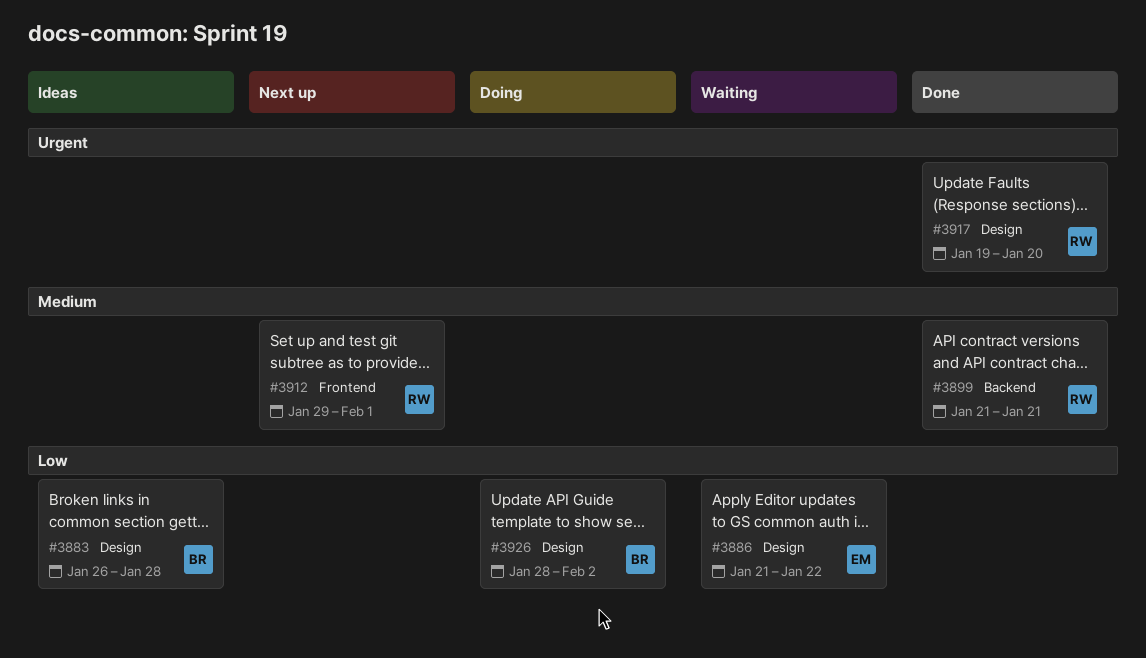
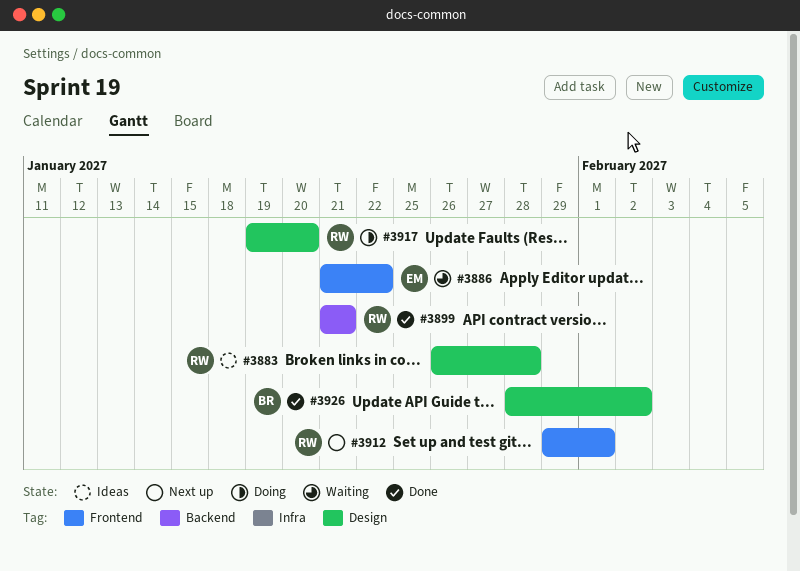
#3883, owner: BR -> RW
#3886, label: Design -> Frontend
#3917, status: Done -> Doing
#3926, status: Doing -> Done

